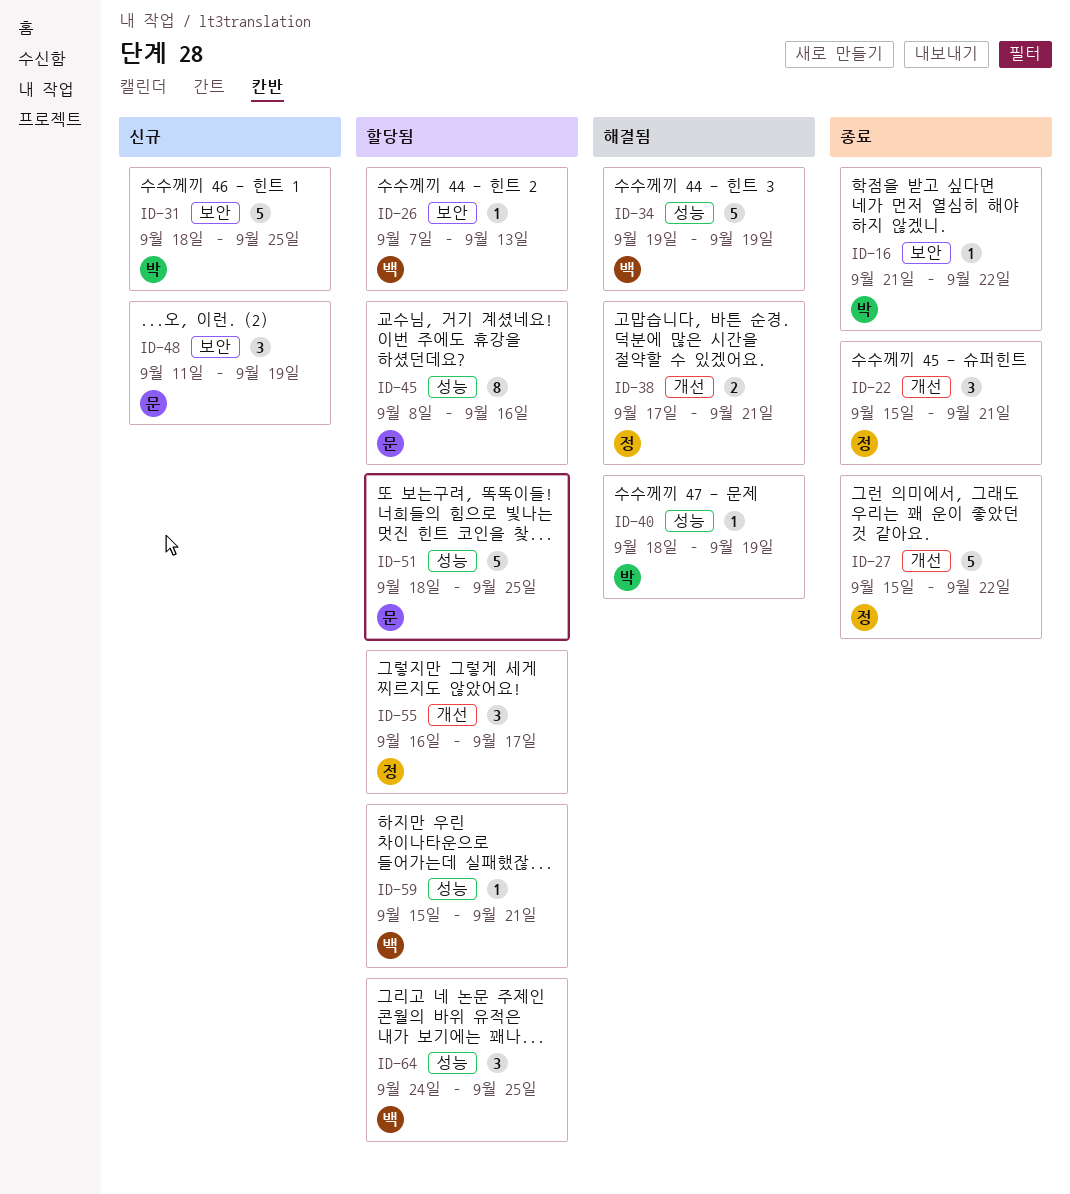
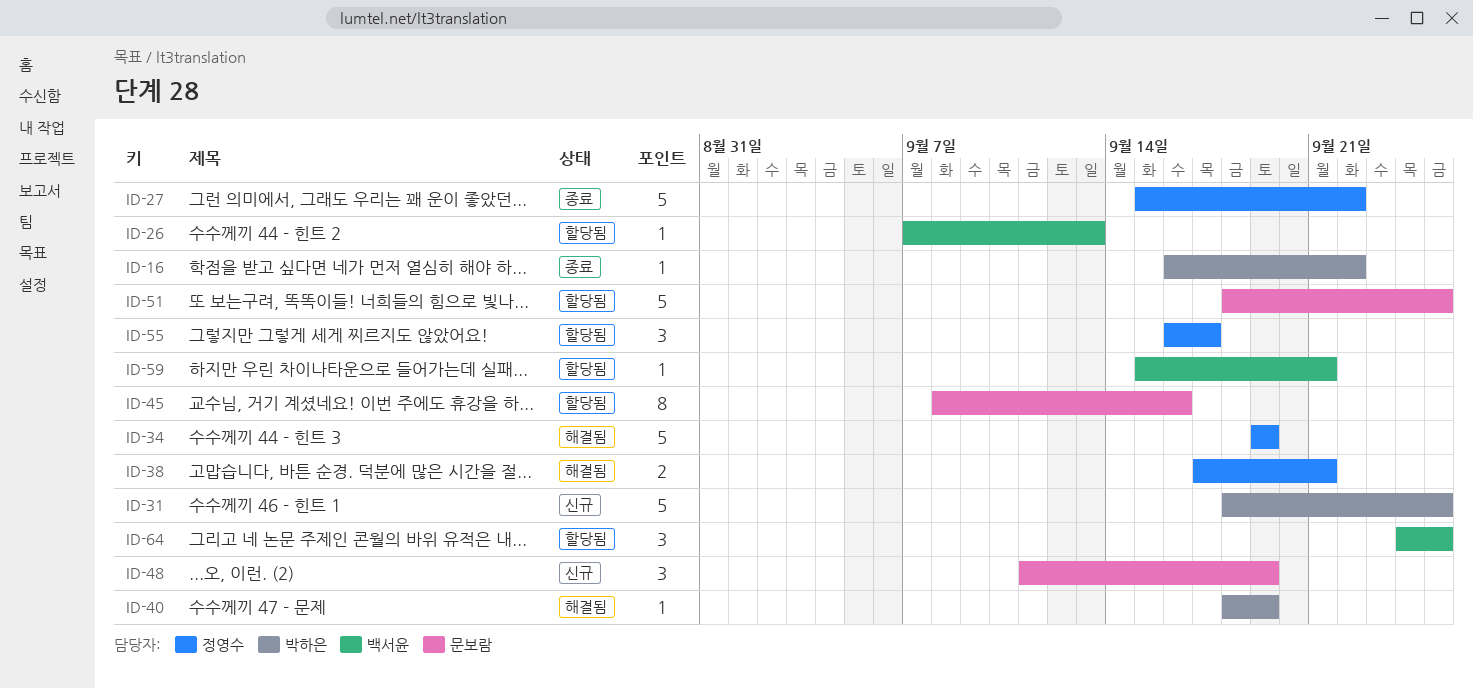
ID-16, start: Sep 21 -> Sep 16
ID-22: present -> none
ID-34, owner: 백서윤 -> 정영수

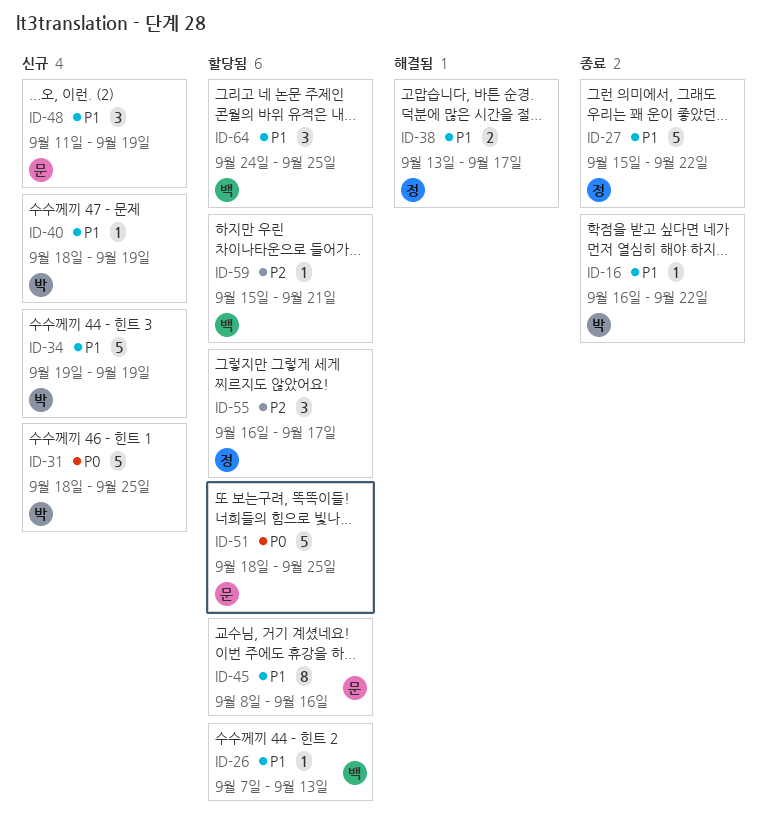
ID-34, status: 해결됨 -> 신규
ID-34, owner: 정영수 -> 박하은
ID-38, start: Sep 17 -> Sep 13
ID-38, due: Sep 21 -> Sep 17
ID-40, status: 해결됨 -> 신규

